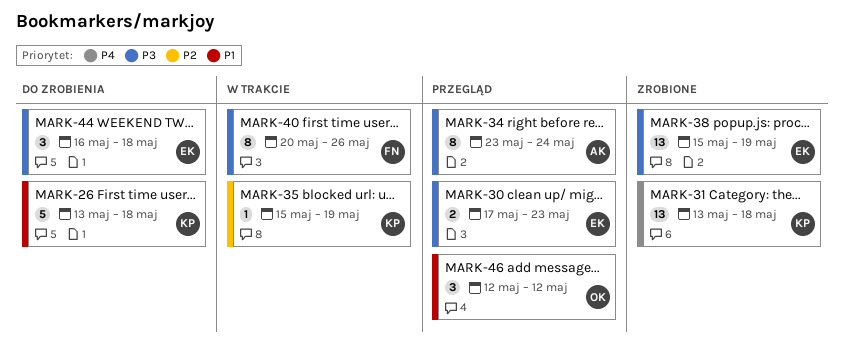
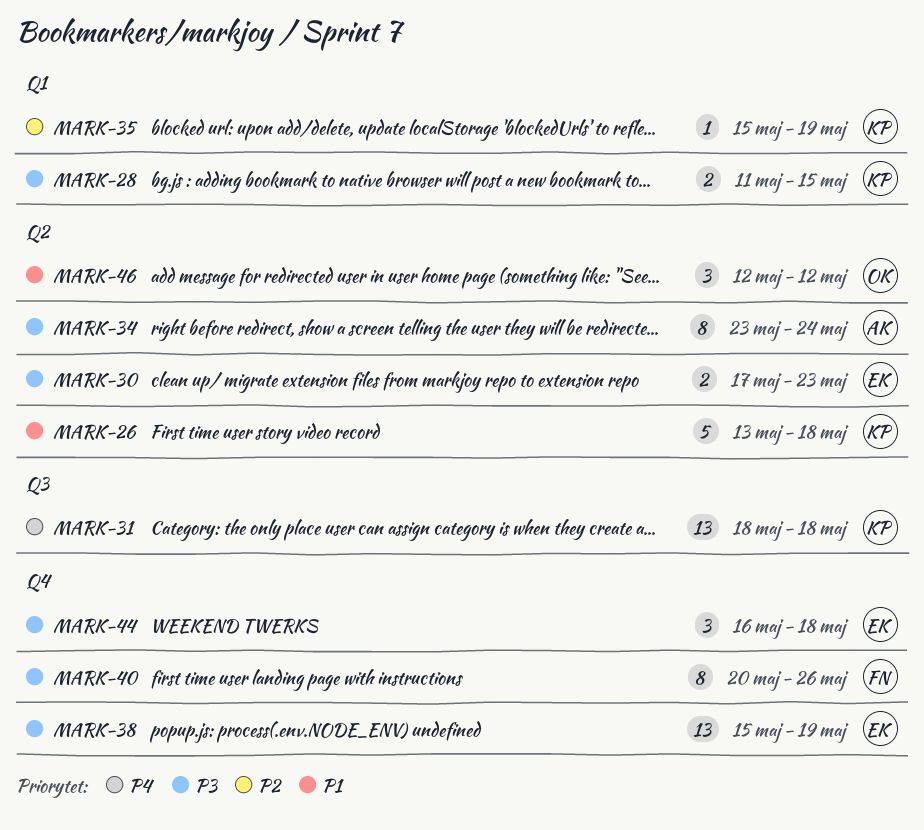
MARK-28: none -> present
MARK-31, start: May 13 -> May 18

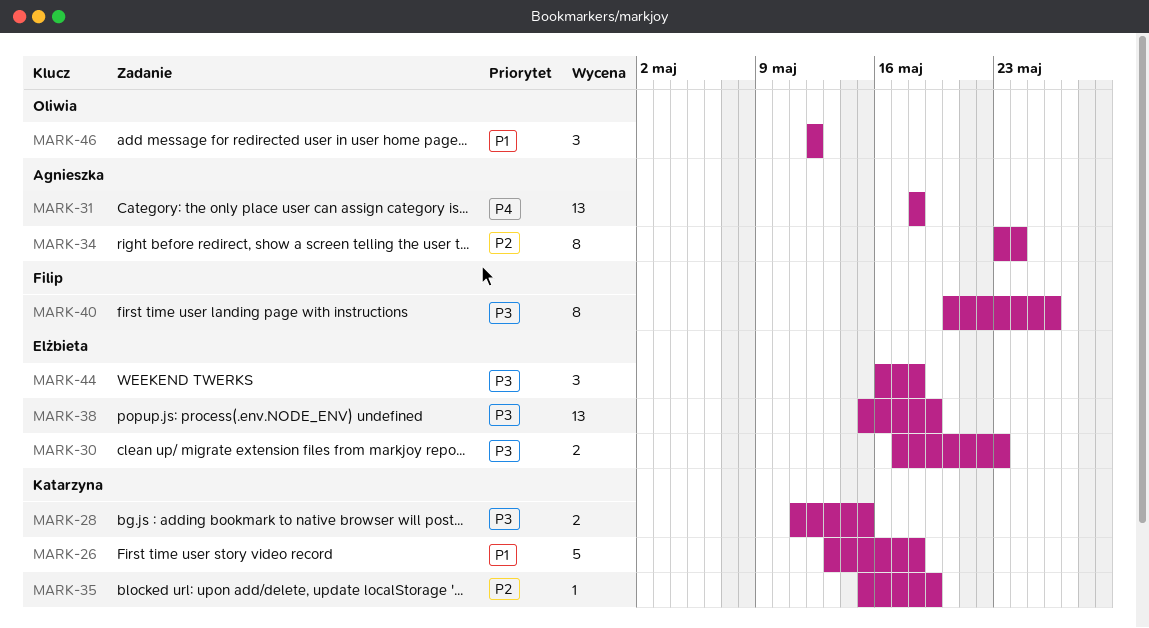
MARK-31, owner: Katarzyna -> Agnieszka
MARK-34, priority: P3 -> P2

